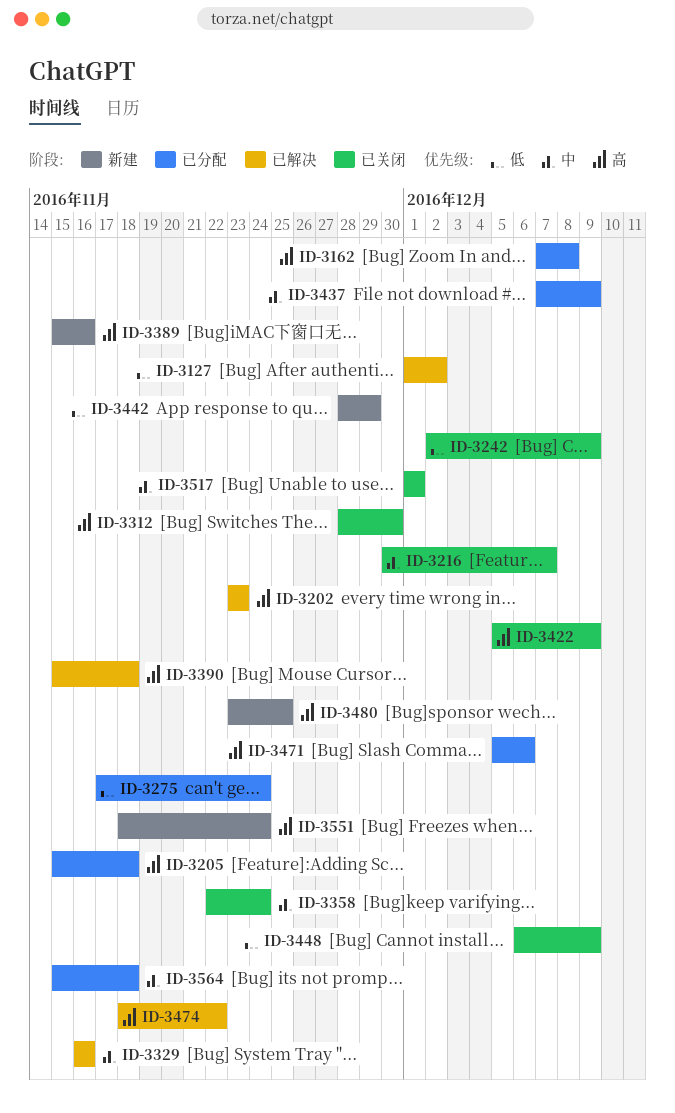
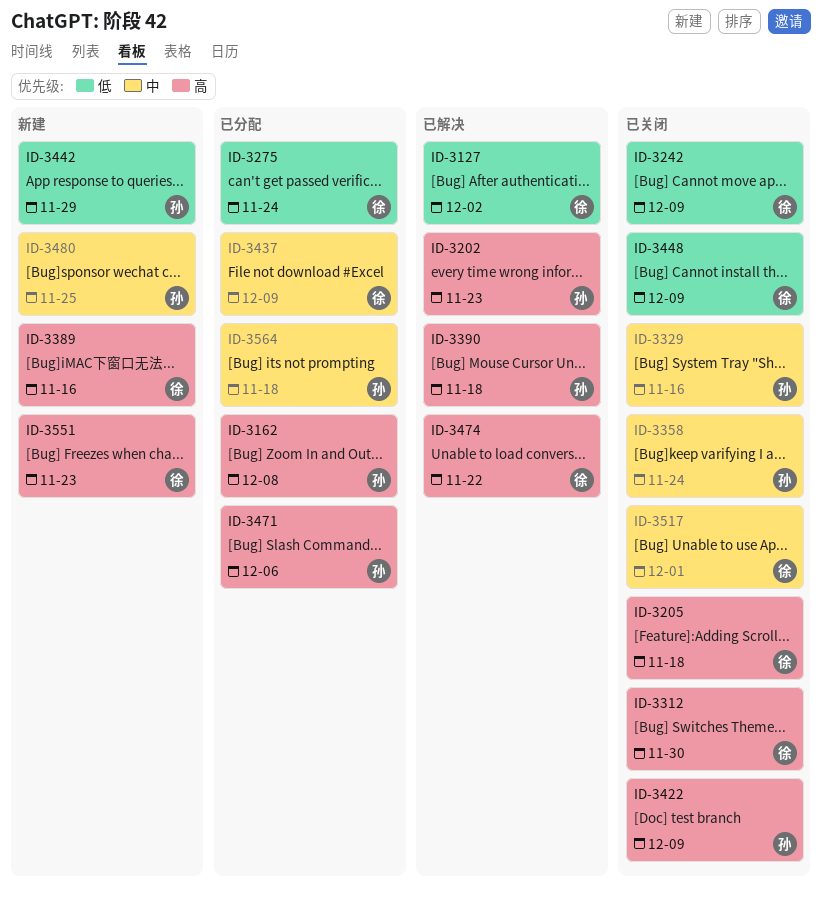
ID-3205, status: 已分配 -> 已关闭
ID-3216: present -> none
ID-3329, status: 已解决 -> 已关闭
ID-3480, priority: 高 -> 中
ID-3551, due: Nov 24 -> Nov 23

